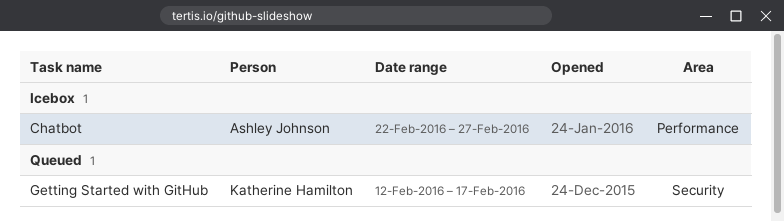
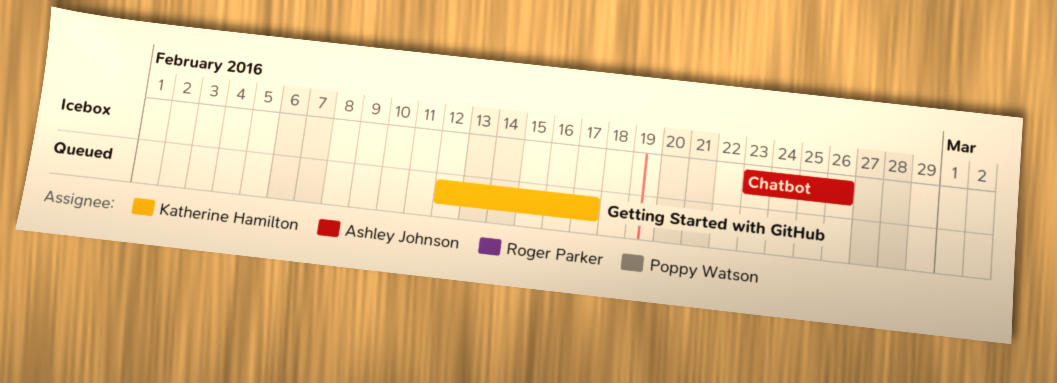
Chatbot, start: Feb 22 -> Feb 23
Chatbot, due: Feb 27 -> Feb 26

